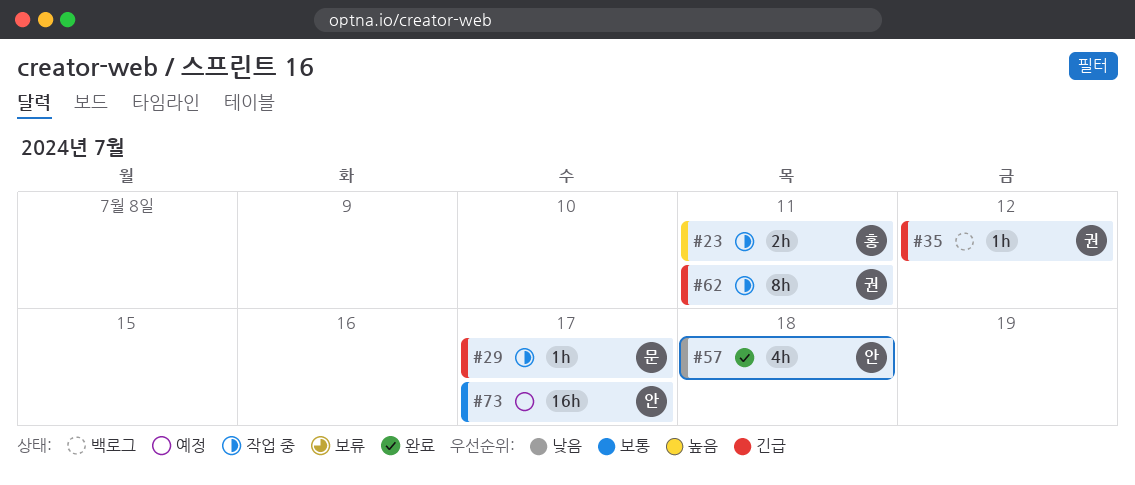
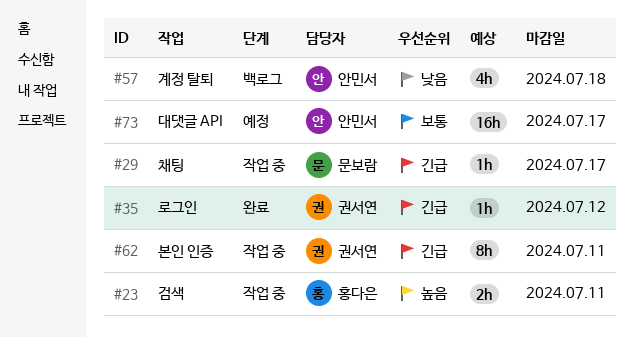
#35, status: 백로그 -> 완료
#57, status: 완료 -> 백로그

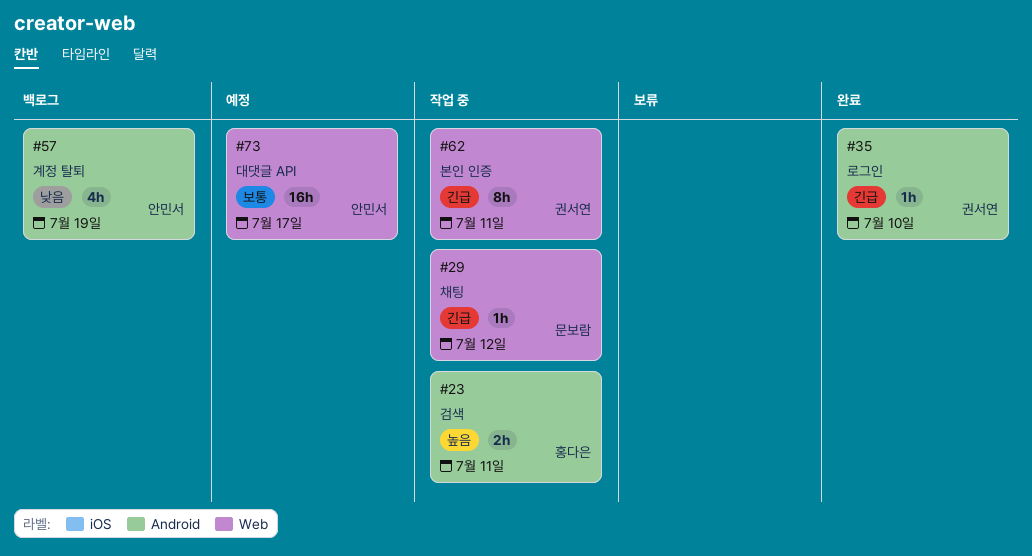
#29, due: Jul 17 -> Jul 12
#35, due: Jul 12 -> Jul 10
#57, due: Jul 18 -> Jul 19

